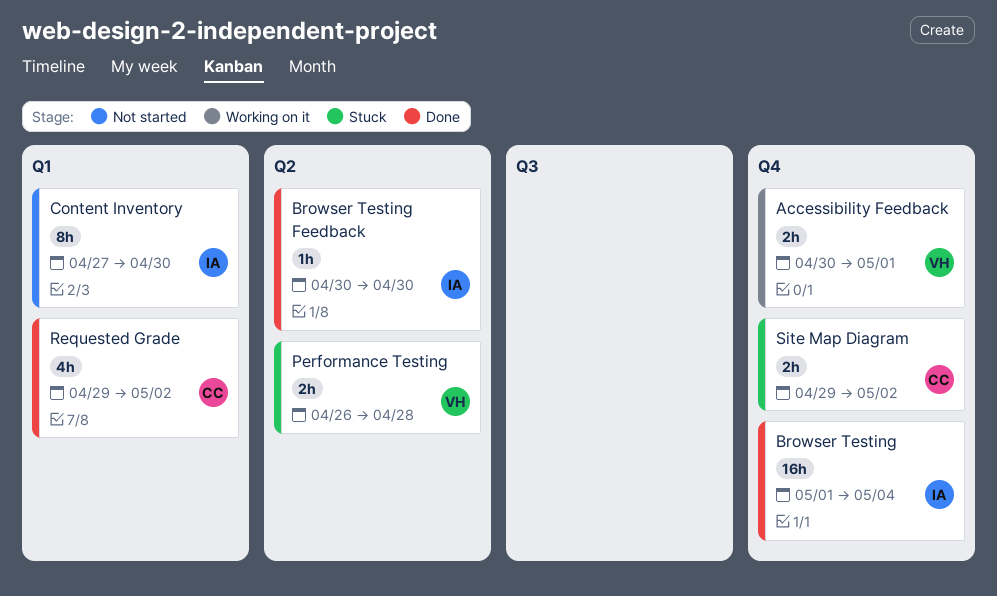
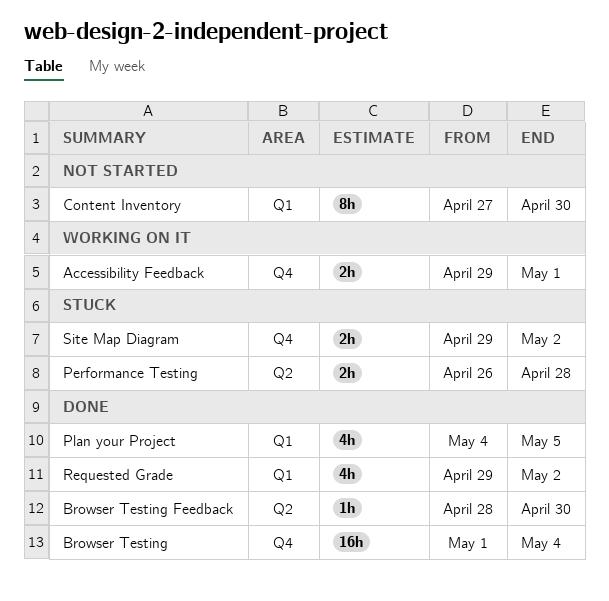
Accessibility Feedback, start: Apr 30 -> Apr 29
Browser Testing Feedback, start: Apr 30 -> Apr 28
Plan your Project: none -> present

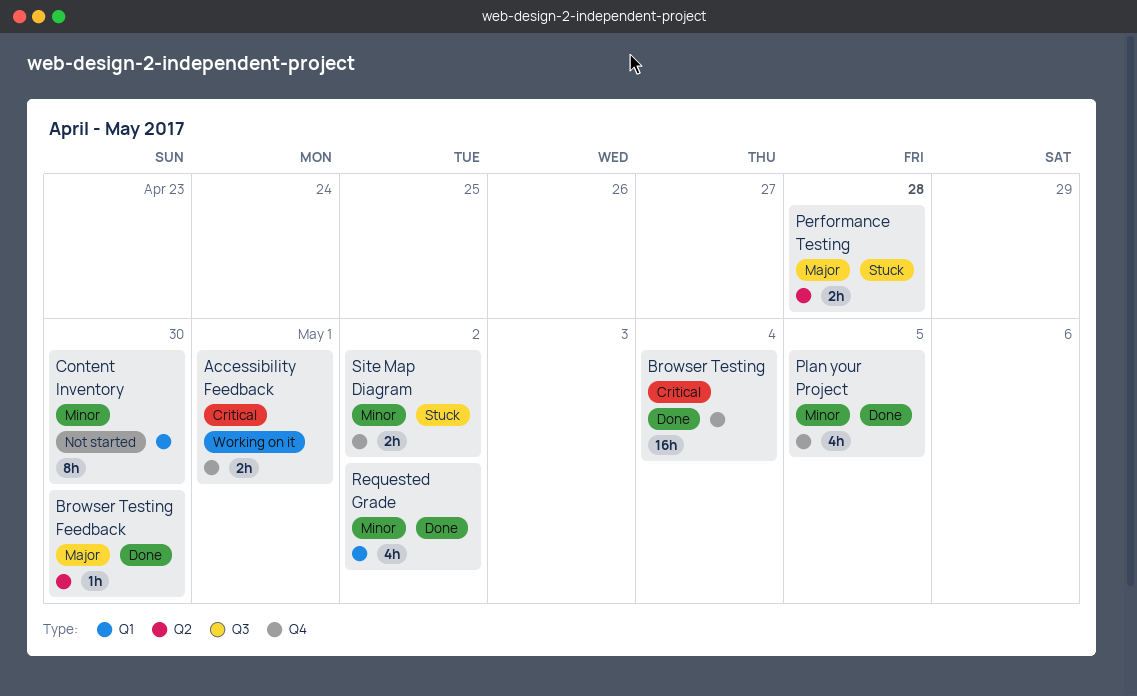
Plan your Project, label: Q1 -> Q4

